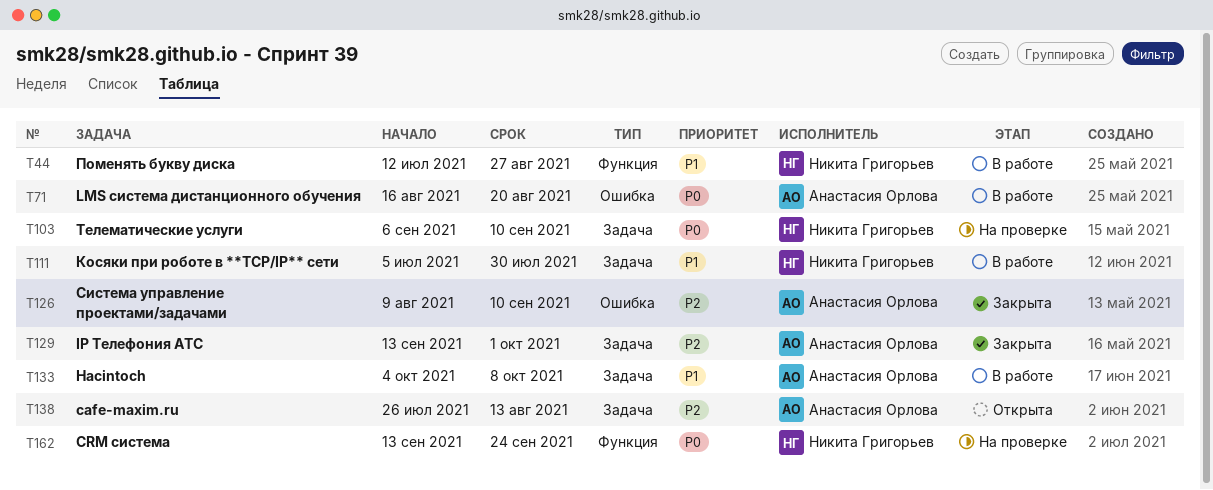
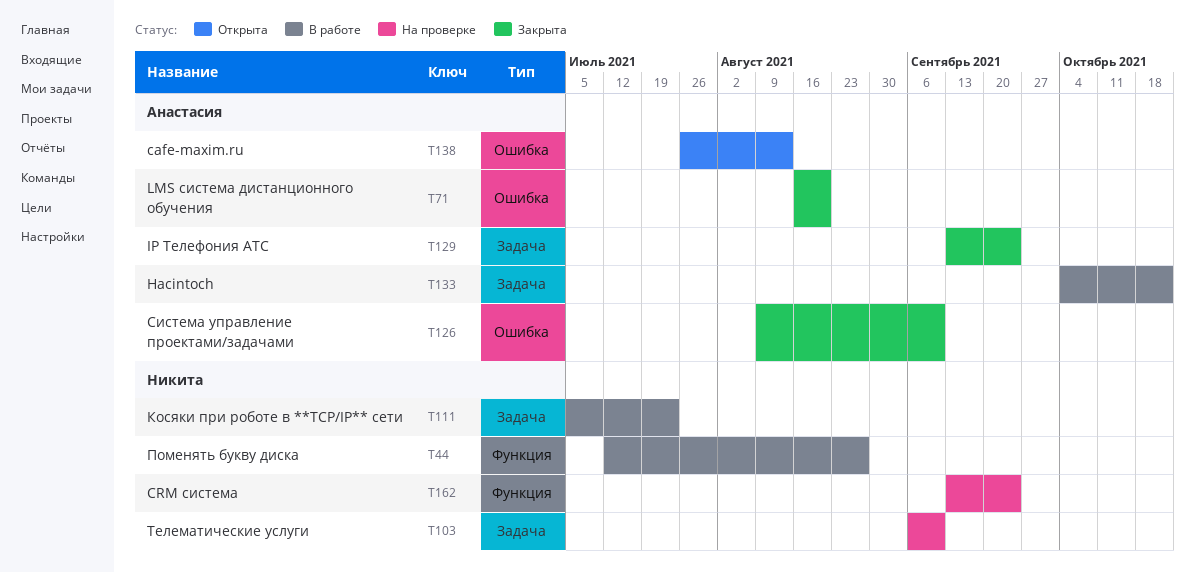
T71, status: В работе -> Закрыта
T111, due: Jul 30 -> Jul 23
T129, due: Oct 1 -> Sep 24
T133, due: Oct 8 -> Oct 22
T138, label: Задача -> Ошибка

